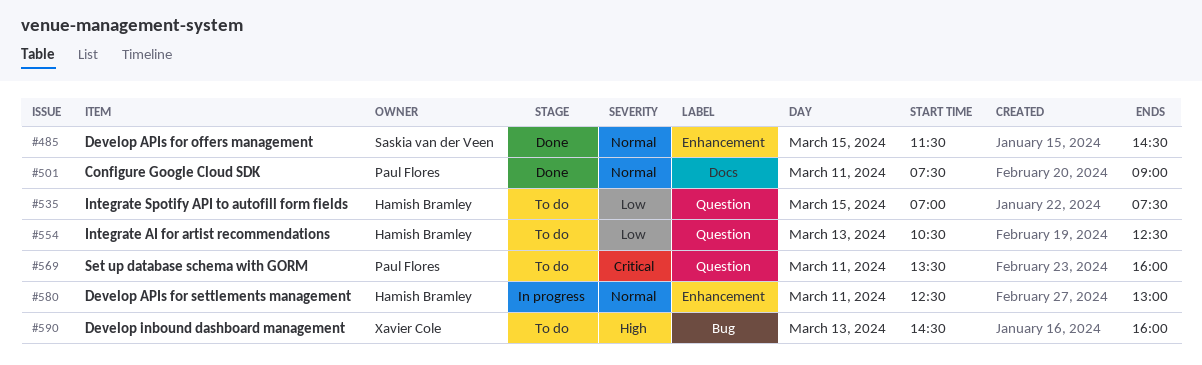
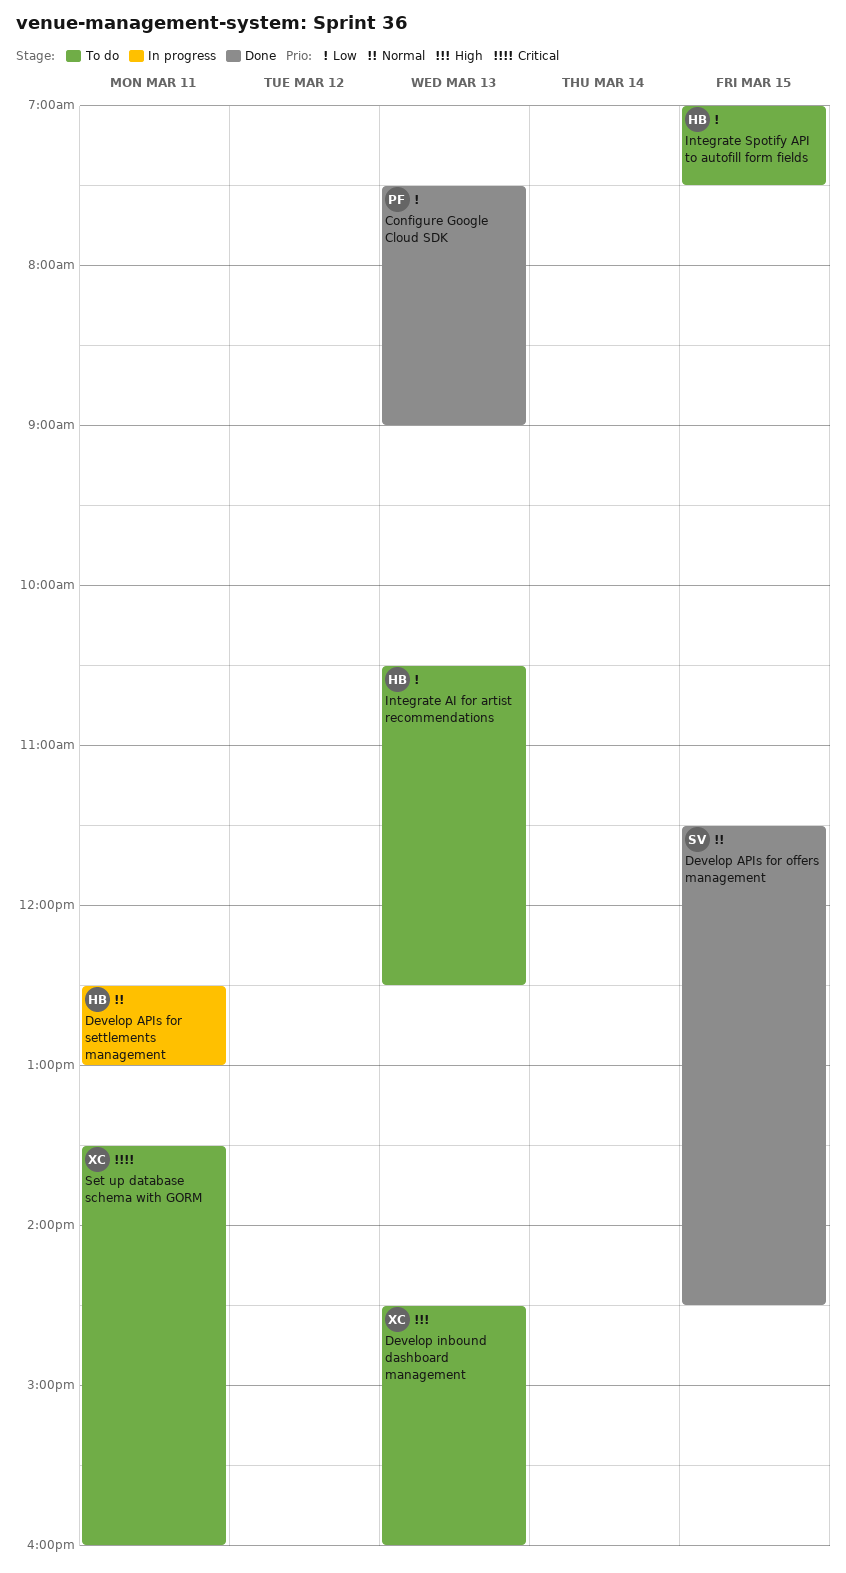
Configure Google Cloud SDK, priority: Normal -> Low
Configure Google Cloud SDK, day: Mar 11 -> Mar 13
Set up database schema with GORM, owner: Paul Flores -> Xavier Cole

